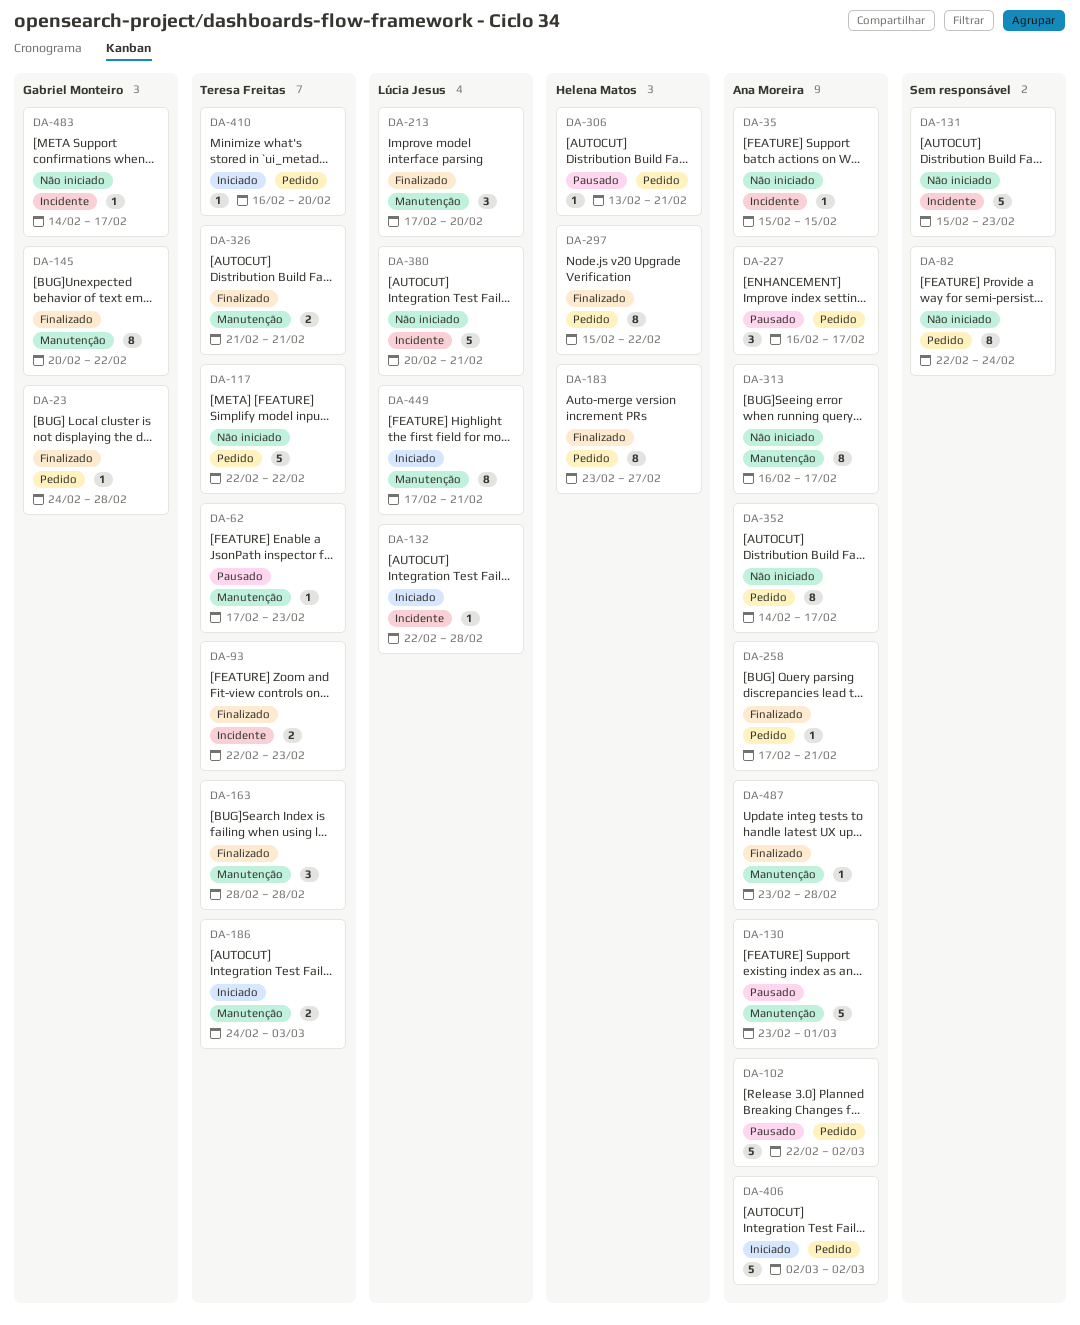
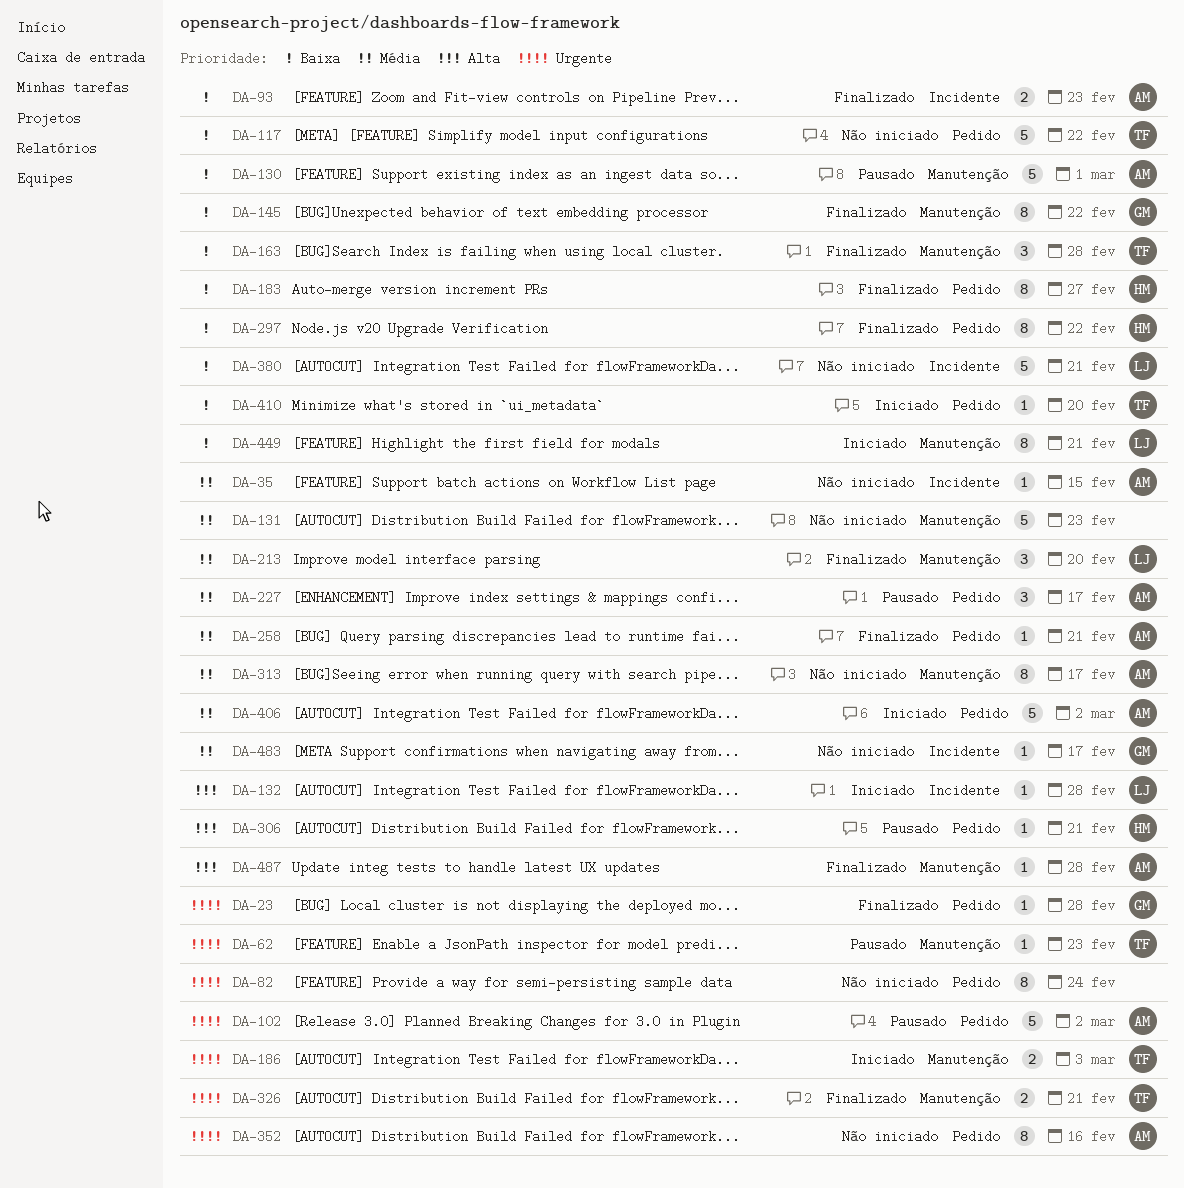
DA-93, owner: Teresa Freitas -> Ana Moreira
DA-131, label: Incidente -> Manutenção
DA-352, due: Feb 17 -> Feb 16

